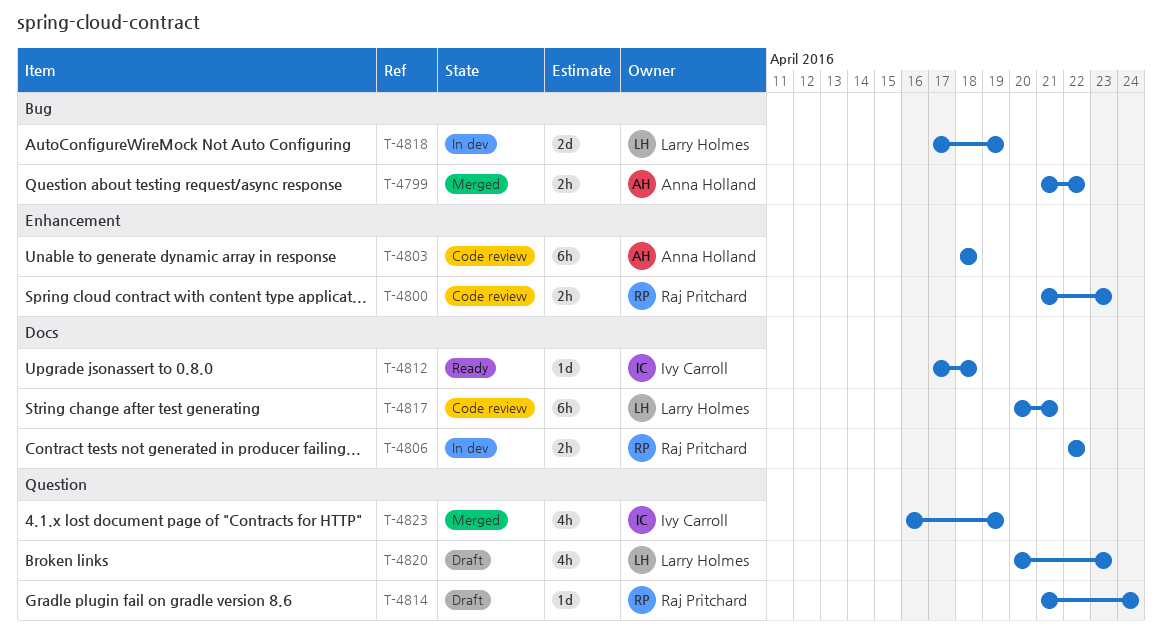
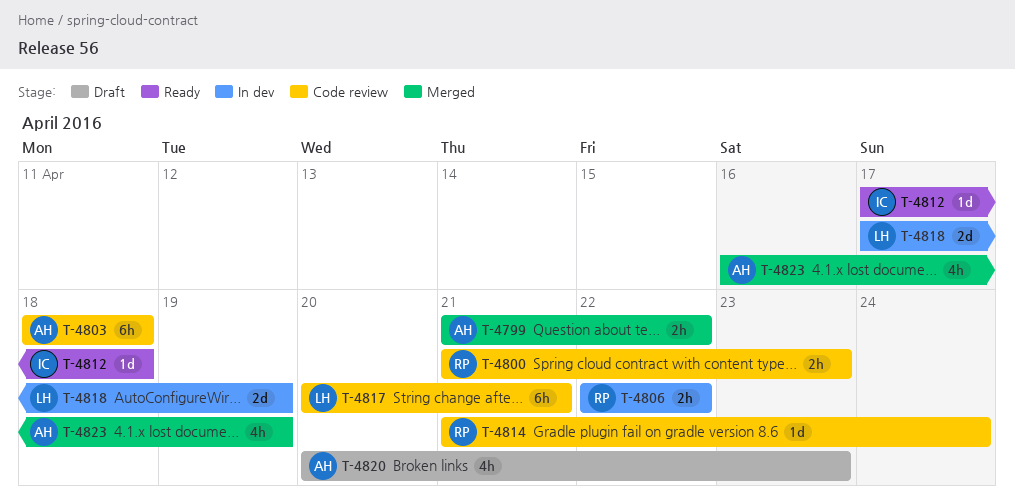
T-4814, status: Draft -> Code review
T-4820, owner: Larry Holmes -> Anna Holland
T-4823, owner: Ivy Carroll -> Anna Holland

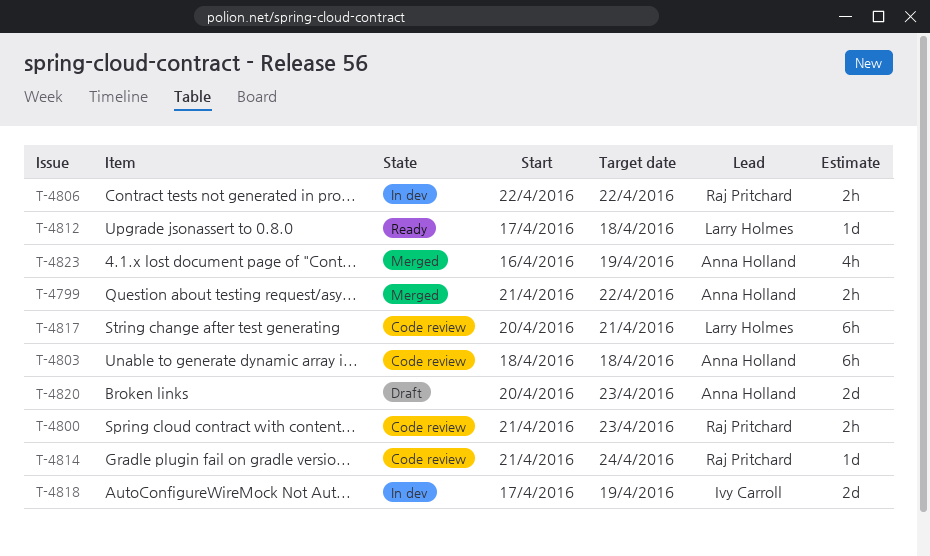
T-4812, owner: Ivy Carroll -> Larry Holmes
T-4818, owner: Larry Holmes -> Ivy Carroll
T-4820, estimate: 4h -> 2d

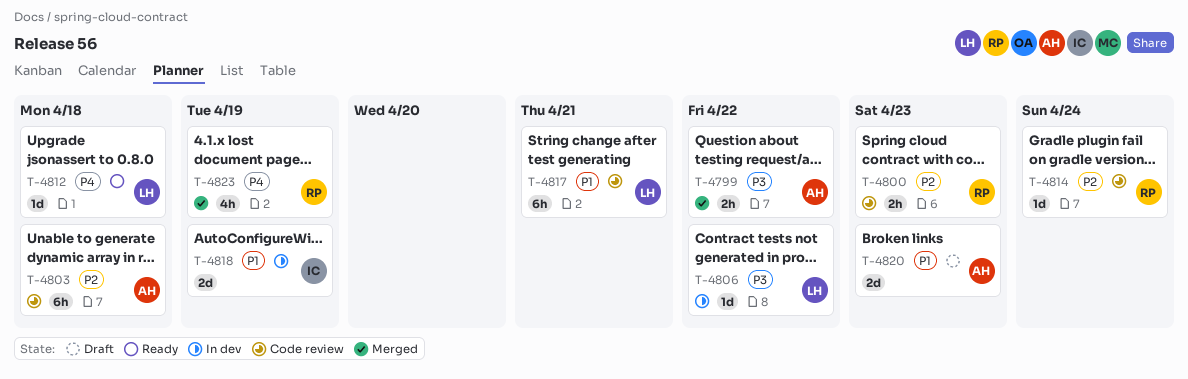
T-4806, owner: Raj Pritchard -> Larry Holmes
T-4806, estimate: 2h -> 1d
T-4823, owner: Anna Holland -> Raj Pritchard

